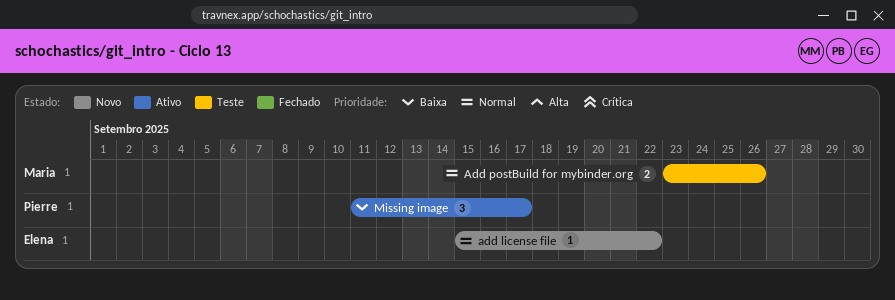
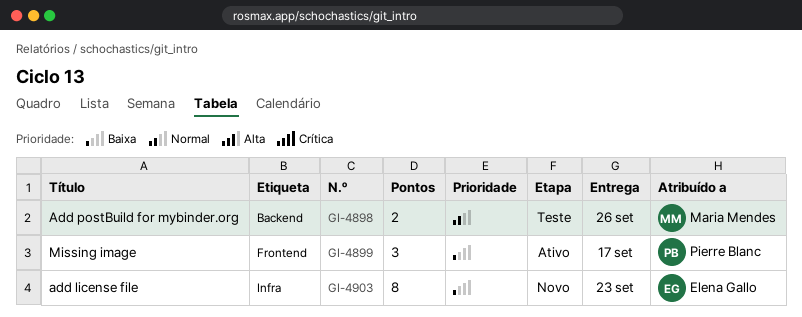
add license file, priority: Normal -> Baixa
add license file, estimate: 1 -> 8
add license file, due: Sep 22 -> Sep 23

